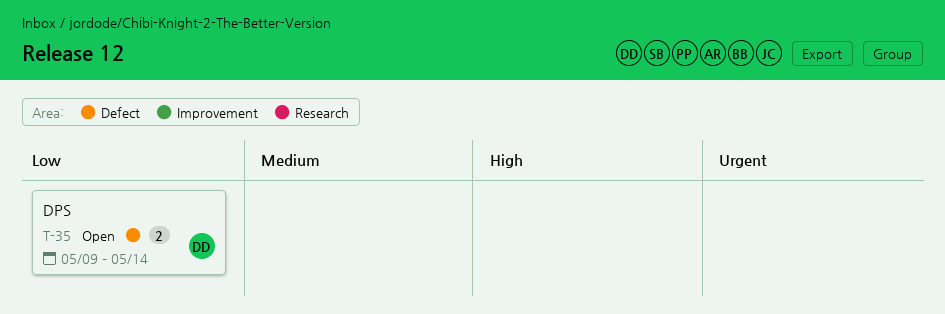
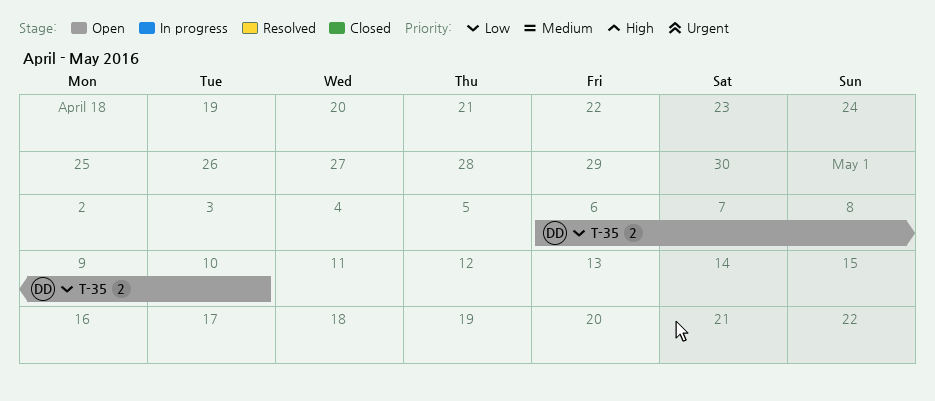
T-35, start: May 9 -> May 6
T-35, due: May 14 -> May 10

